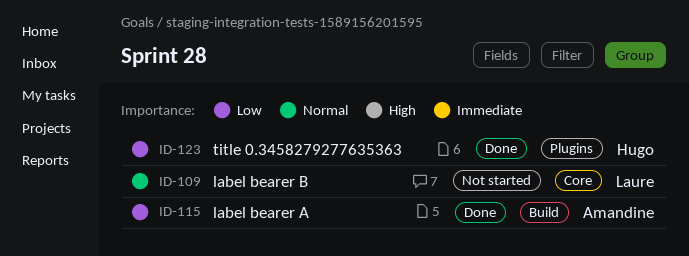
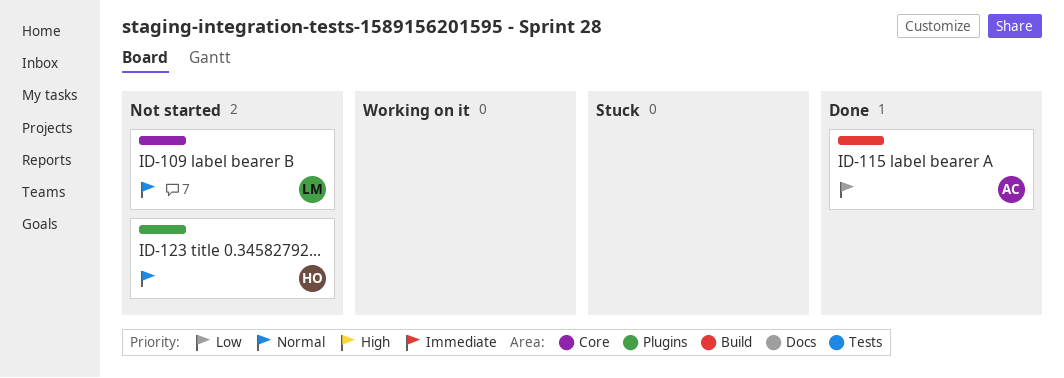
ID-123, status: Done -> Not started
ID-123, priority: Low -> Normal

